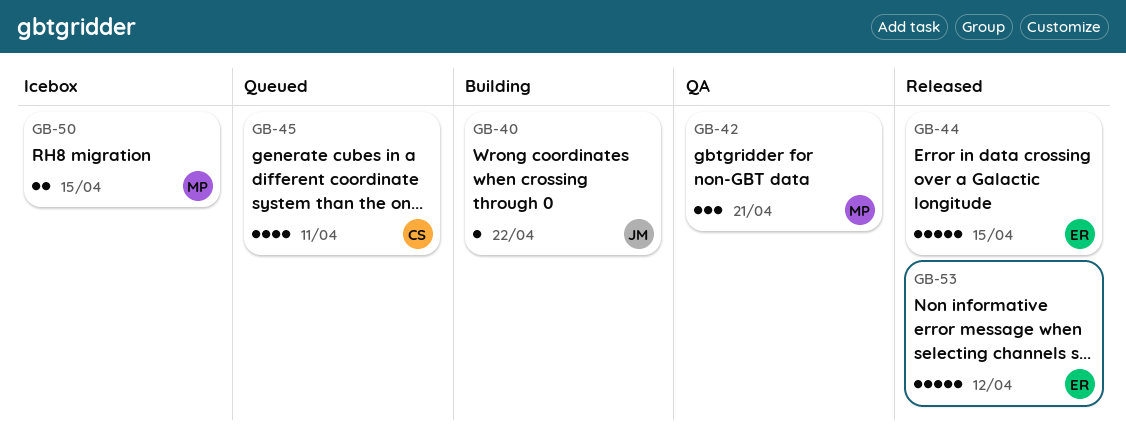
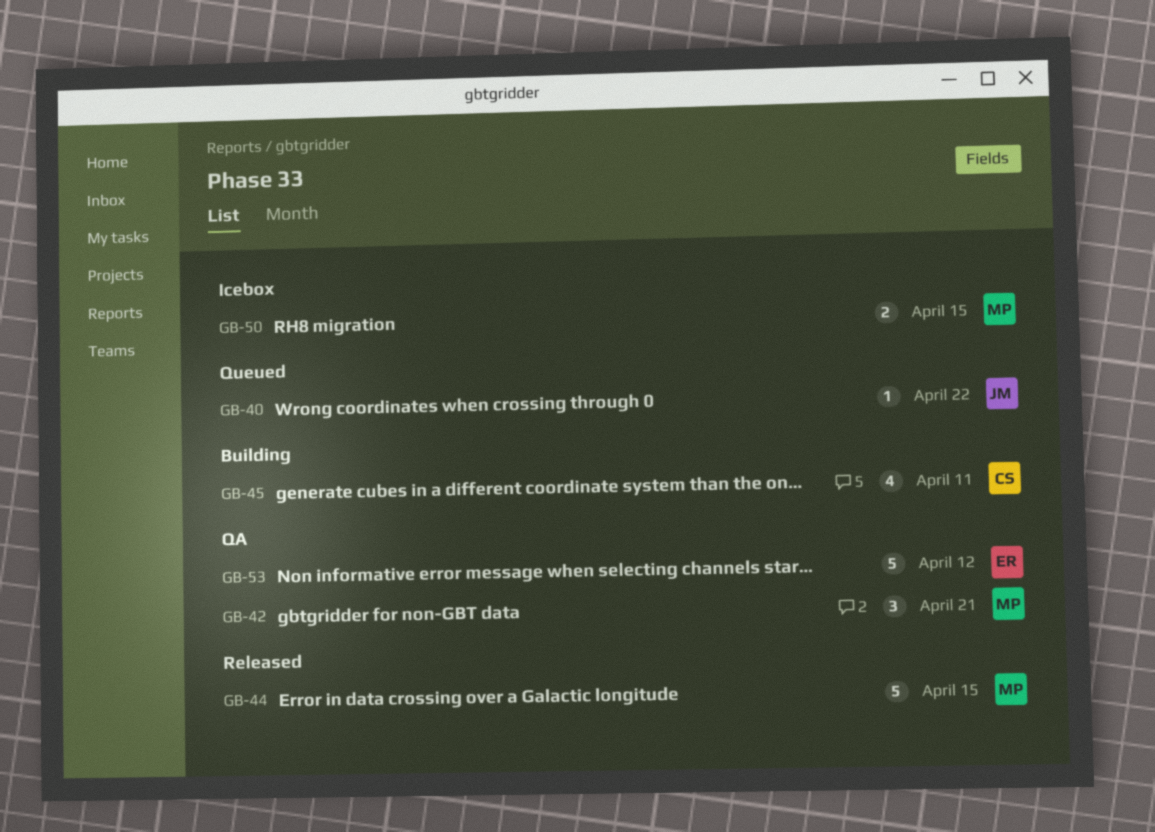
GB-40, status: Building -> Queued
GB-44, owner: ER -> MP
GB-45, status: Queued -> Building
GB-53, status: Released -> QA

